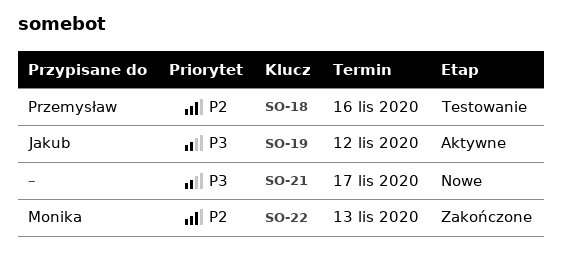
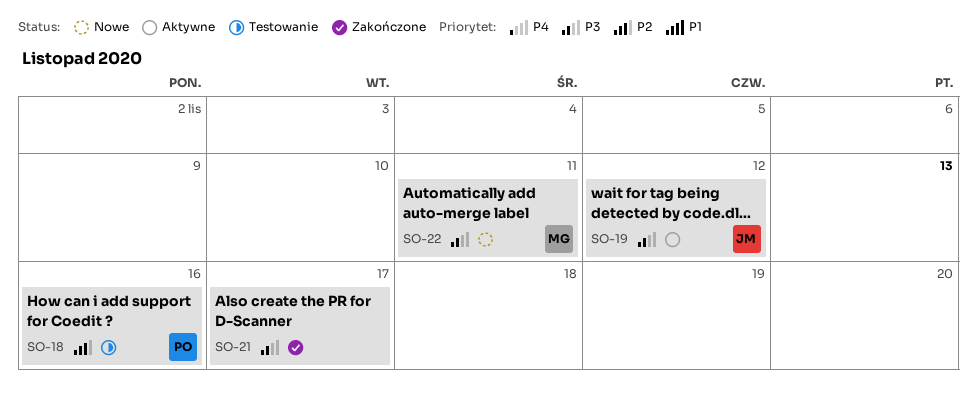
SO-21, status: Nowe -> Zakończone
SO-22, status: Zakończone -> Nowe
SO-22, priority: P2 -> P3
SO-22, due: Nov 13 -> Nov 11

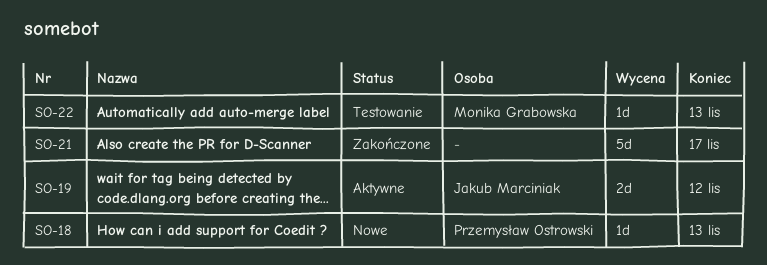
SO-18, status: Testowanie -> Nowe
SO-18, due: Nov 16 -> Nov 13
SO-22, status: Nowe -> Testowanie
SO-22, due: Nov 11 -> Nov 13

